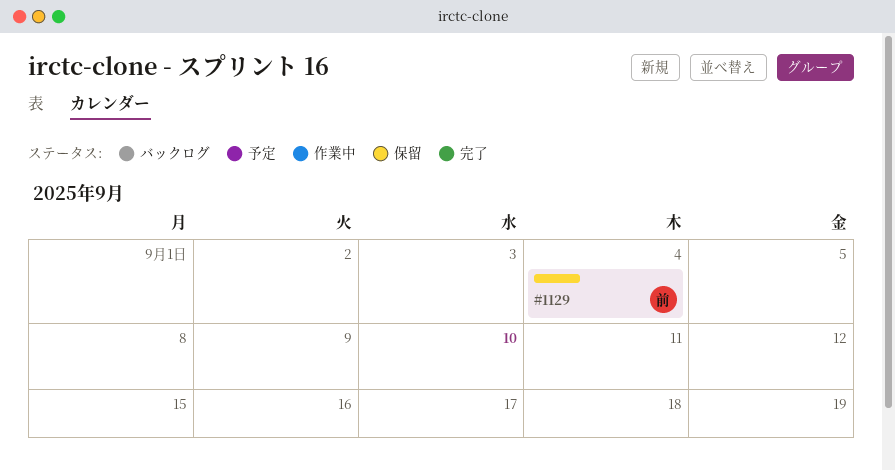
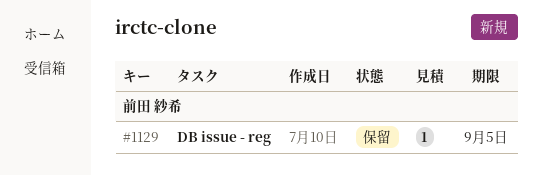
#1129, due: Sep 4 -> Sep 5

